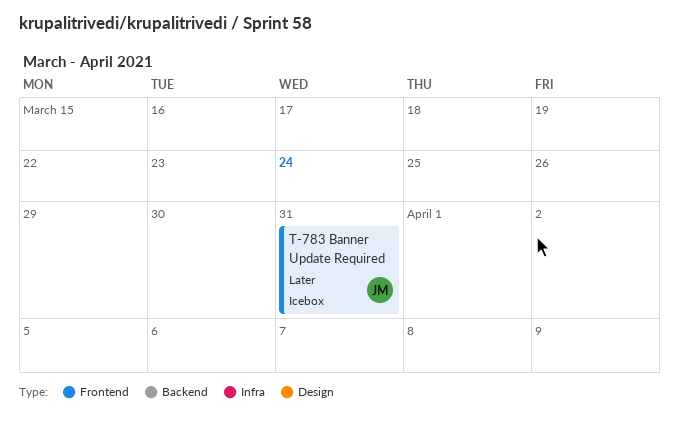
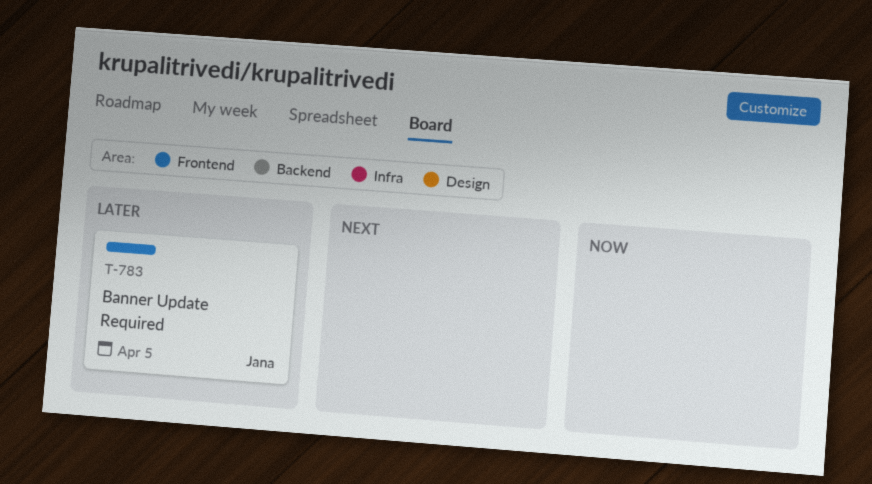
T-783, due: Mar 31 -> Apr 5

